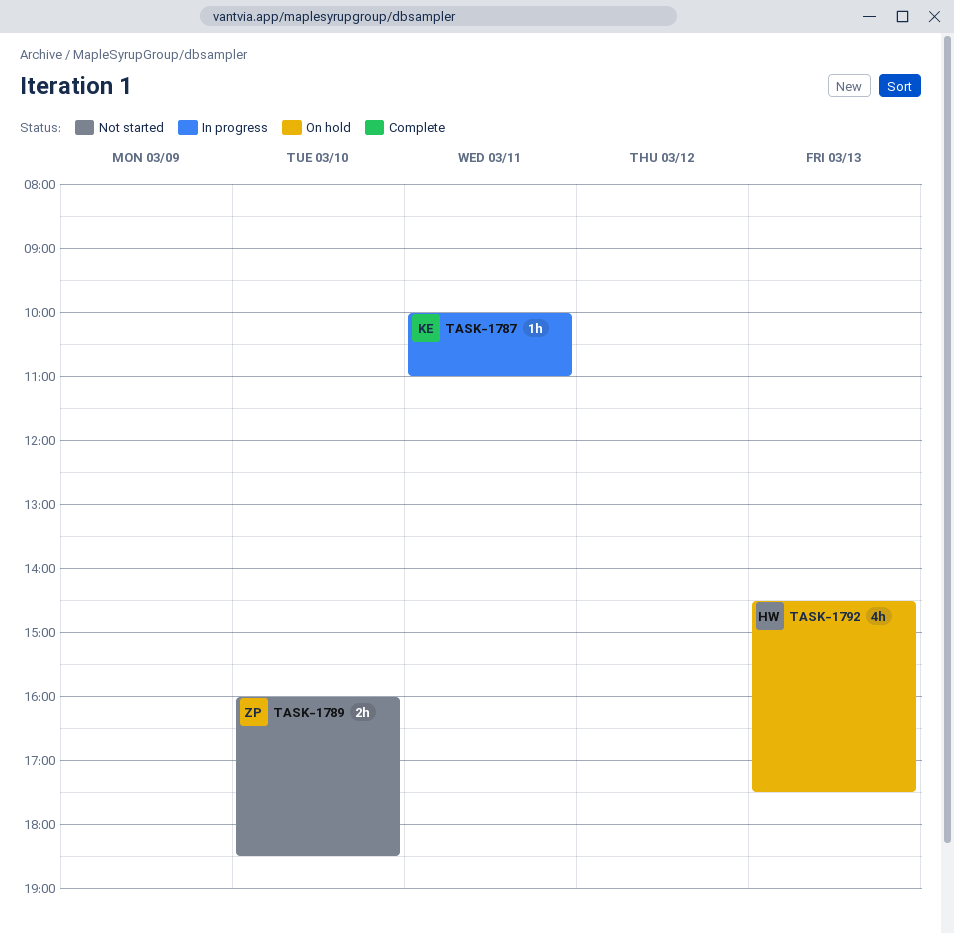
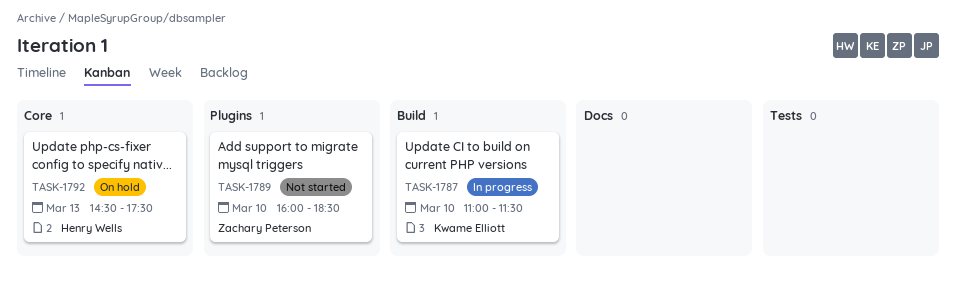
TASK-1787, day: Mar 11 -> Mar 10
TASK-1787, begins: 10:00 -> 11:00
TASK-1787, ends: 11:00 -> 11:30

